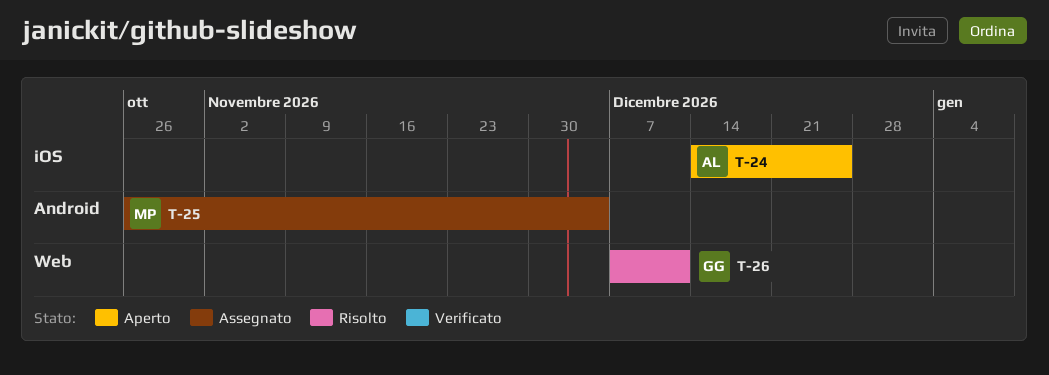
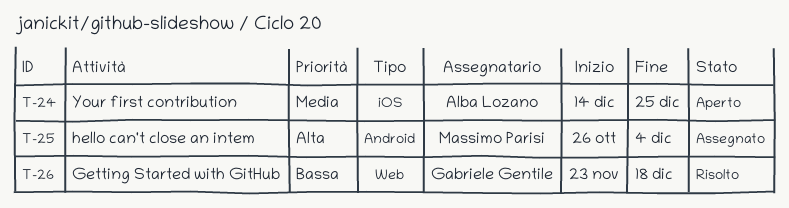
T-26, start: Dec 7 -> Nov 23
T-26, due: Dec 11 -> Dec 18

